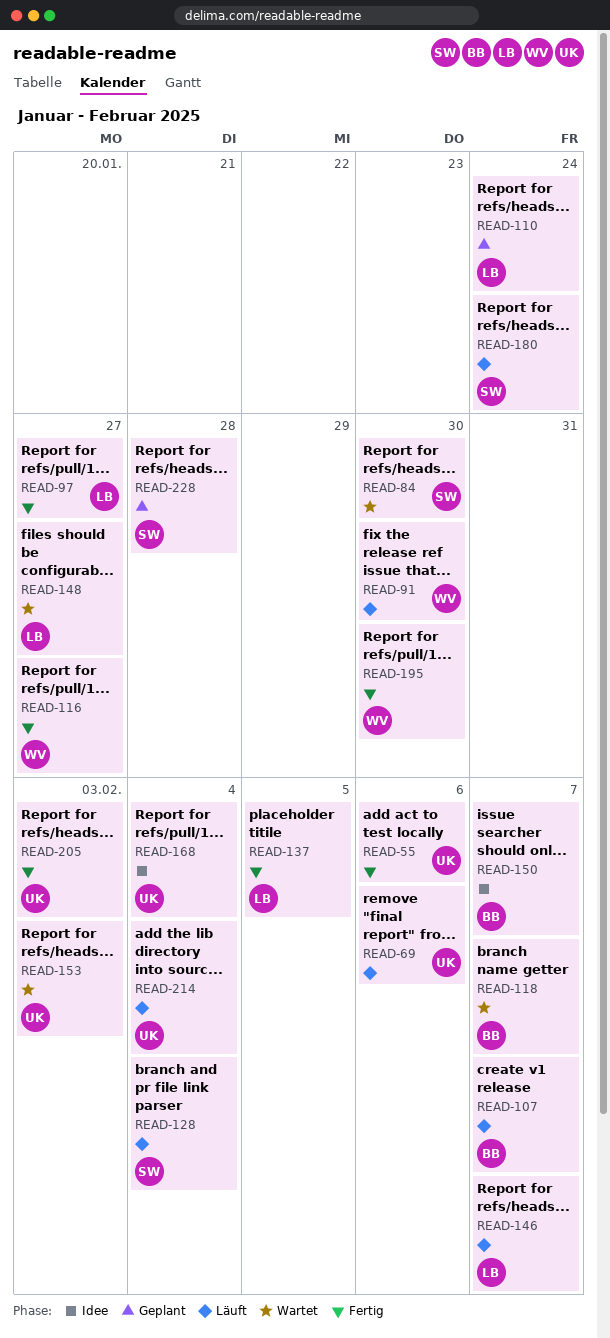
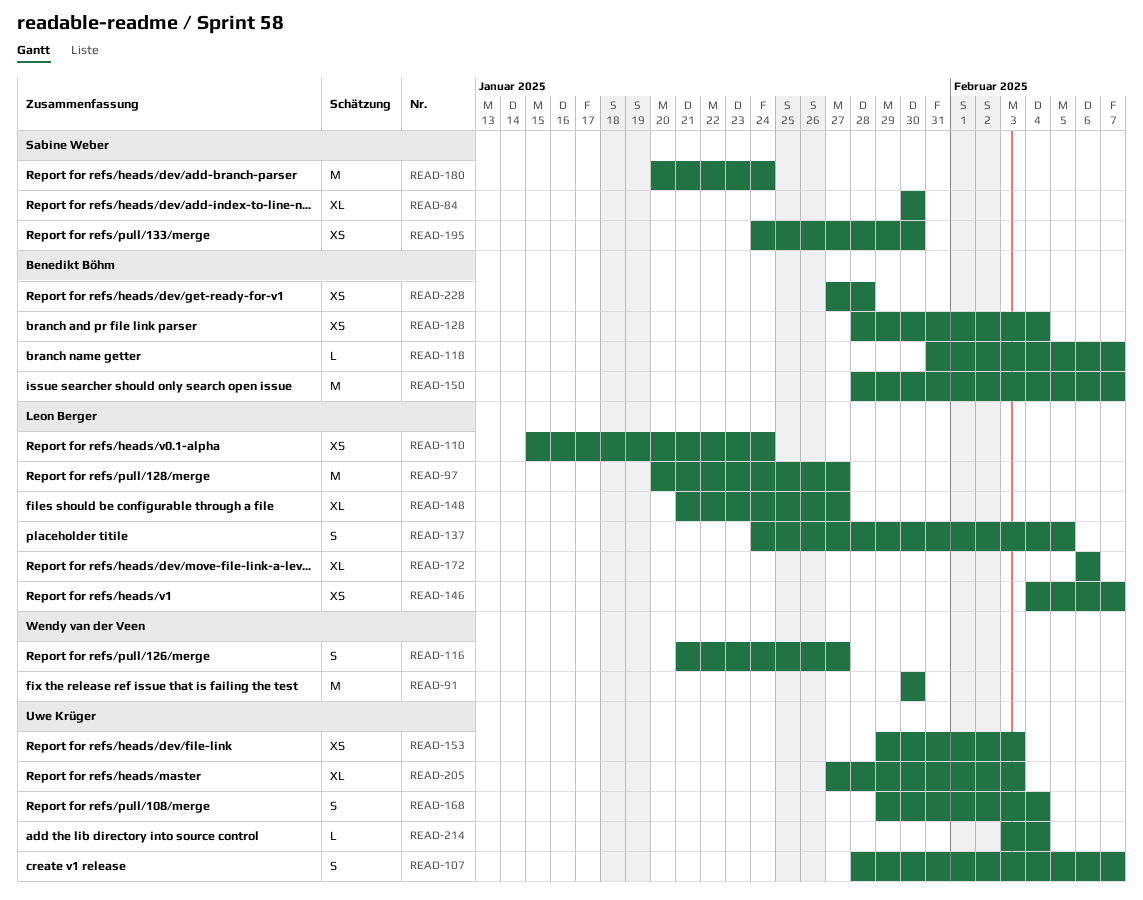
READ-55: present -> none
READ-69: present -> none
READ-107, owner: Benedikt Böhm -> Uwe Krüger
READ-128, owner: Sabine Weber -> Benedikt Böhm
READ-172: none -> present
READ-195, owner: Wendy van der Veen -> Sabine Weber
READ-228, owner: Sabine Weber -> Benedikt Böhm

